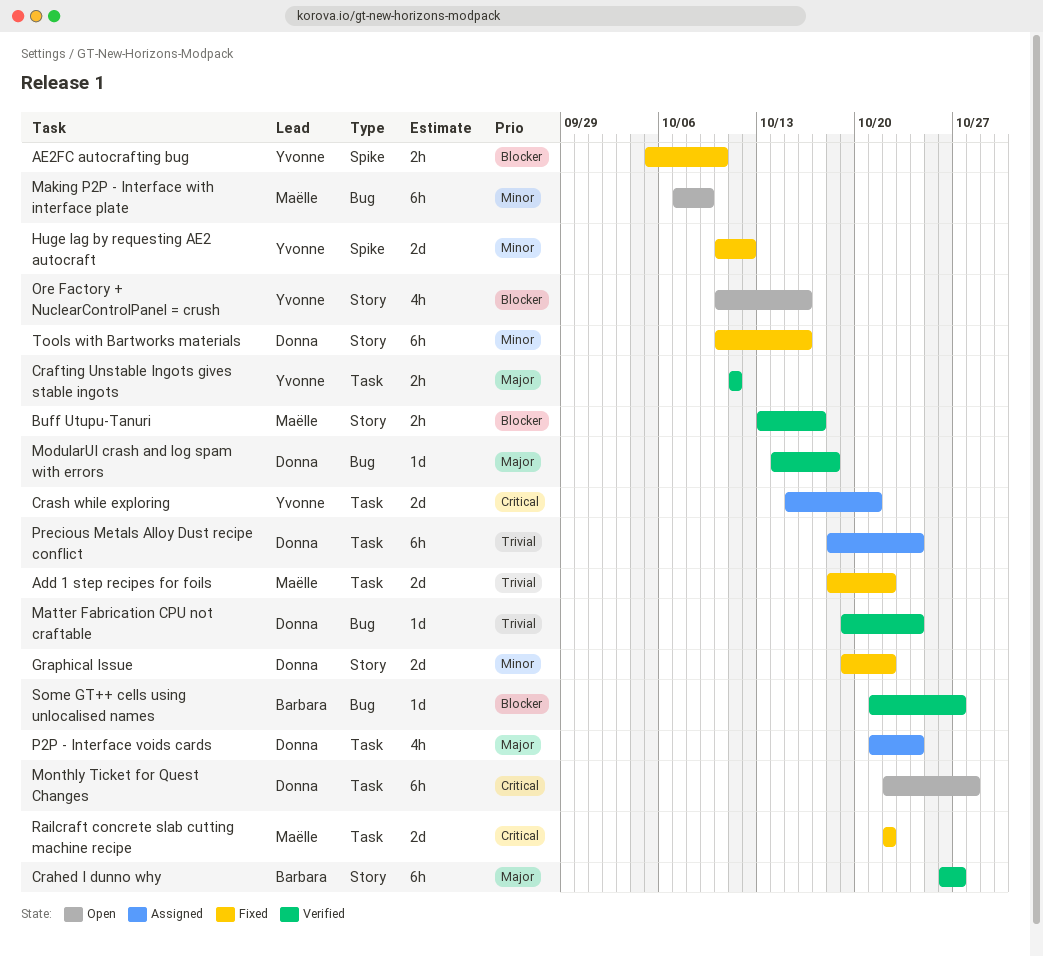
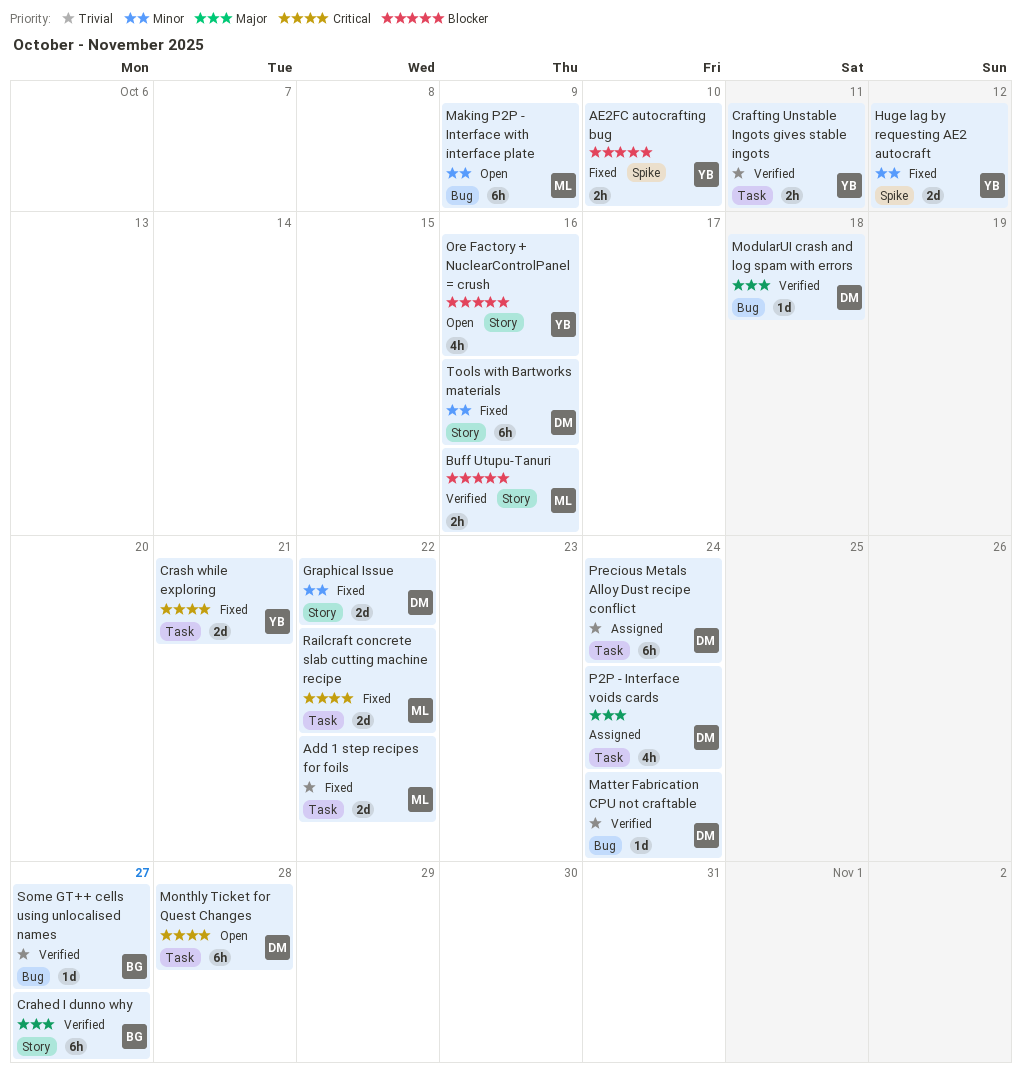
Buff Utupu-Tanuri, due: Oct 17 -> Oct 16
Crafting Unstable Ingots gives stable ingots, priority: Major -> Trivial
Crash while exploring, status: Assigned -> Fixed
Some GT++ cells using unlocalised names, priority: Blocker -> Trivial

